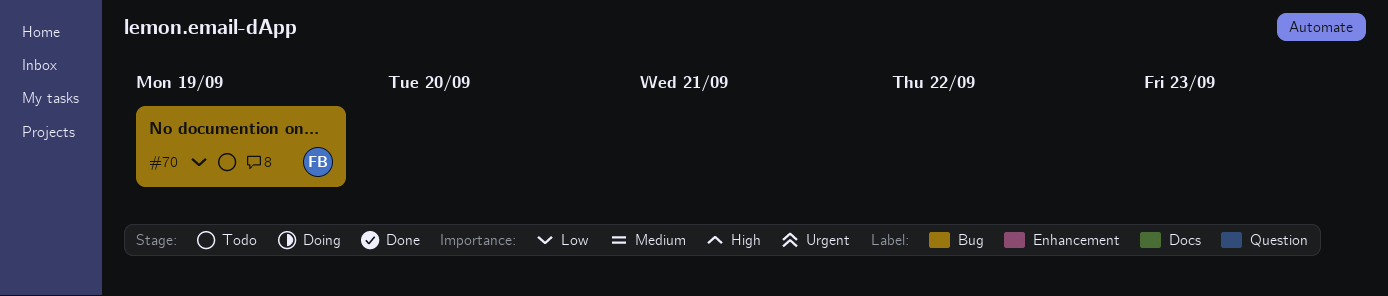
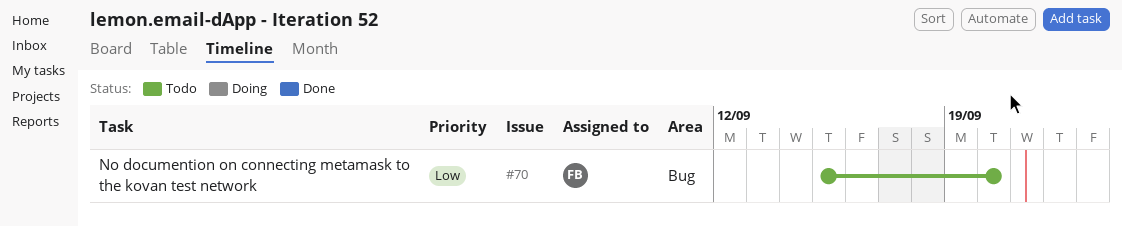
#70, due: Sep 19 -> Sep 20

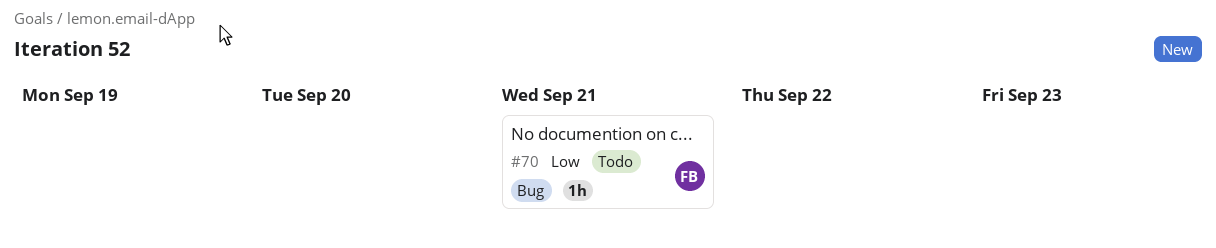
#70, due: Sep 20 -> Sep 21

